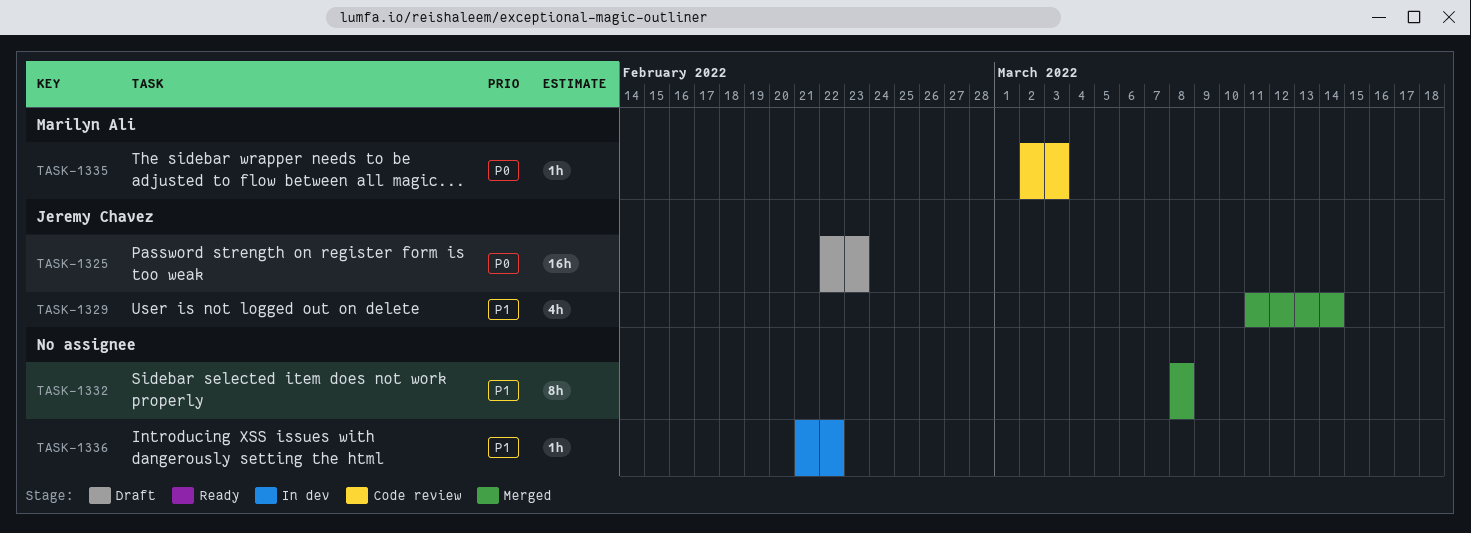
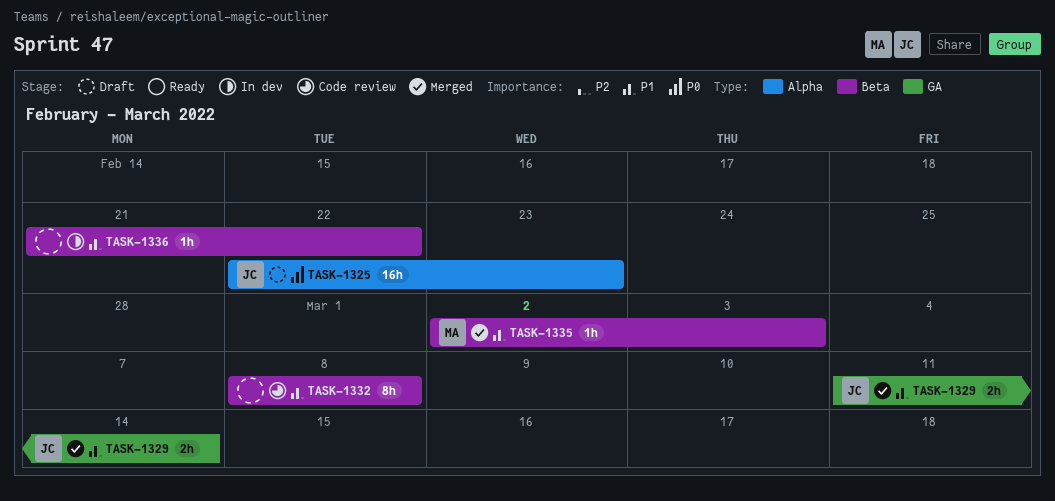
TASK-1329, estimate: 4h -> 2h
TASK-1332, status: Merged -> Code review
TASK-1335, status: Code review -> Merged
TASK-1335, priority: P0 -> P1

